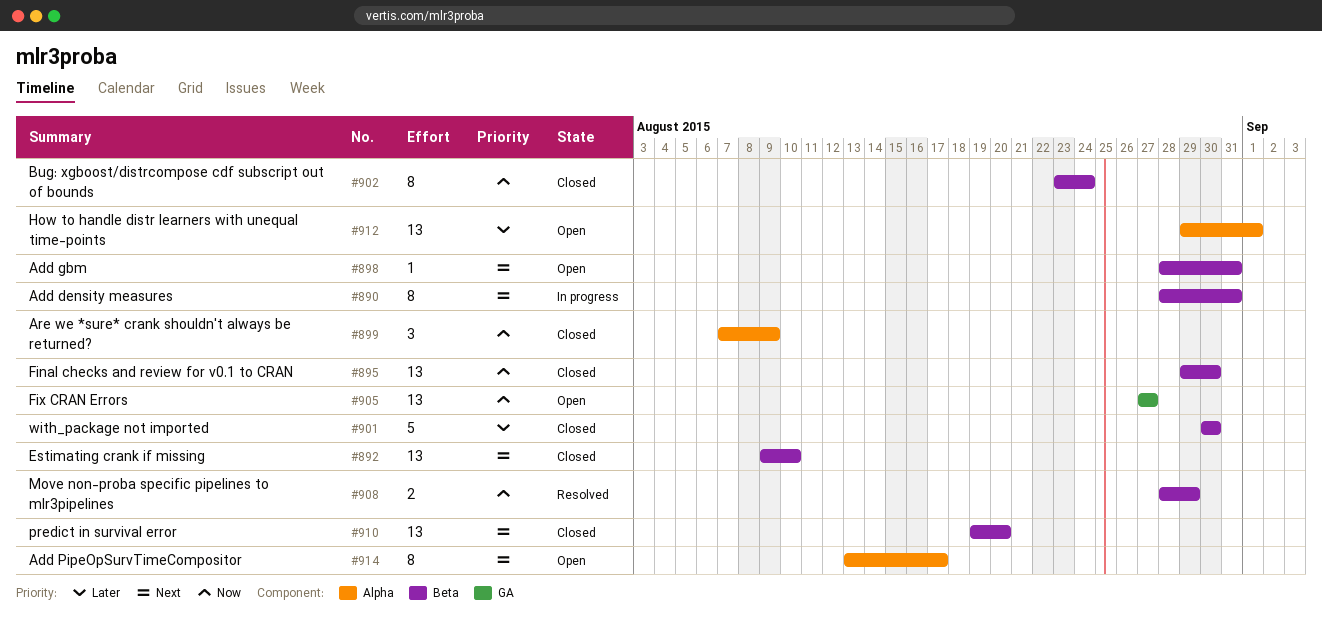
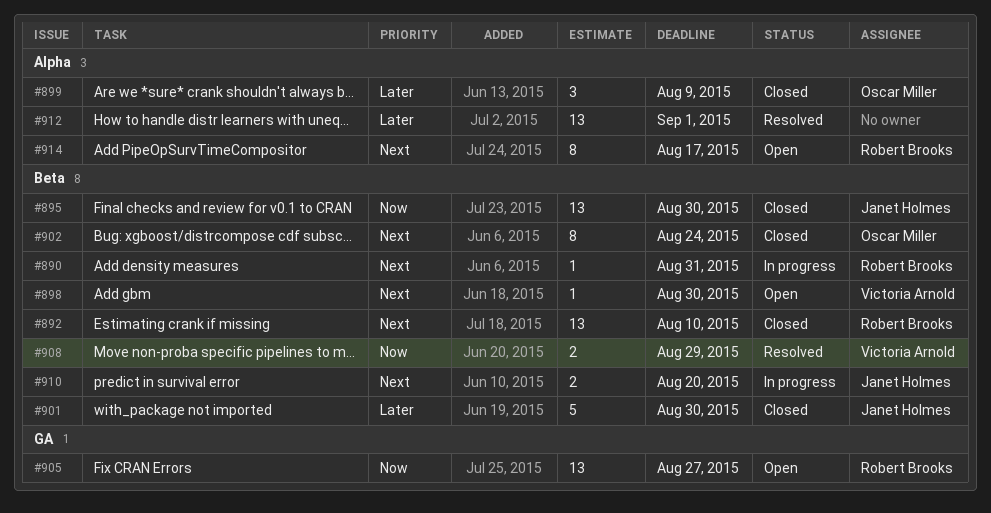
#890, estimate: 8 -> 1
#898, due: Aug 31 -> Aug 30
#899, priority: Now -> Later
#902, priority: Now -> Next
#910, status: Closed -> In progress
#910, estimate: 13 -> 2
#912, status: Open -> Resolved

